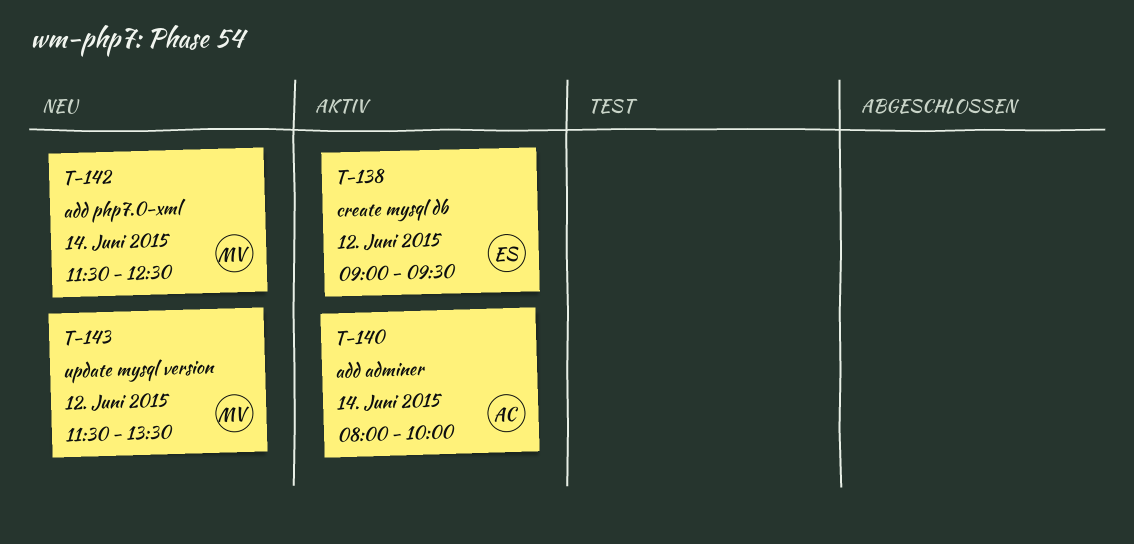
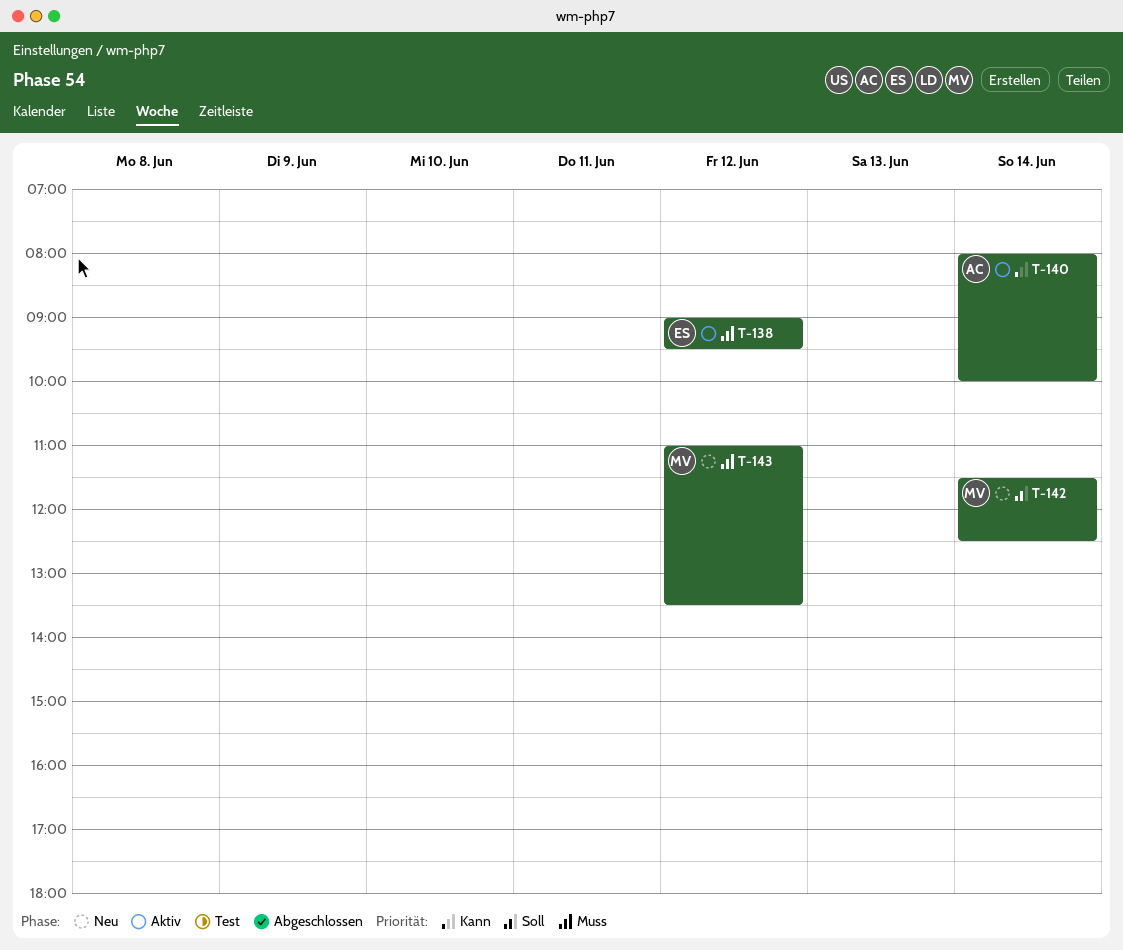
T-143, begins: 11:30 -> 11:00

